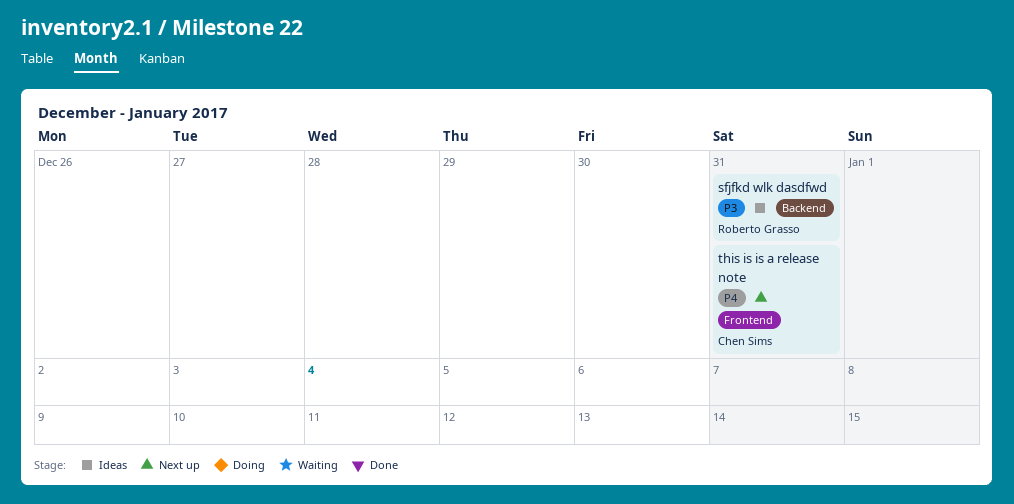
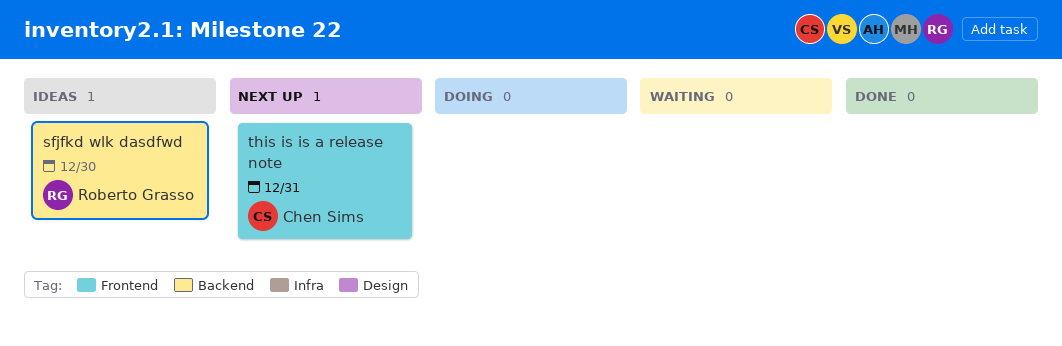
sfjfkd wlk dasdfwd, due: Dec 31 -> Dec 30

